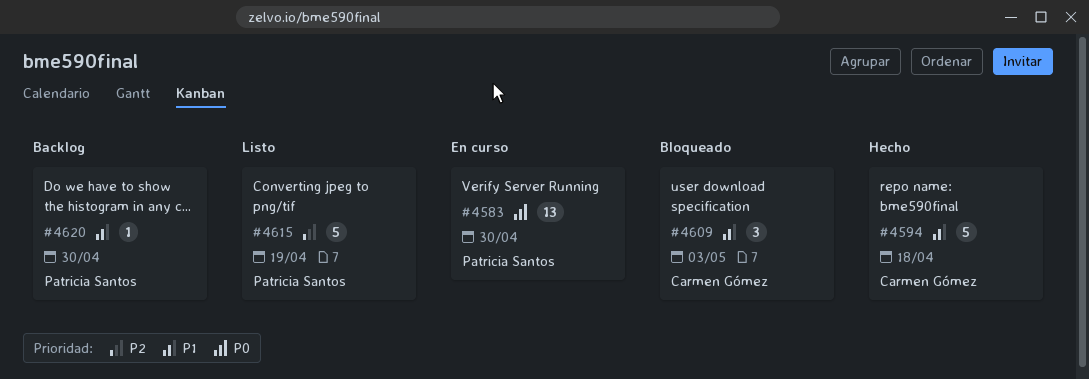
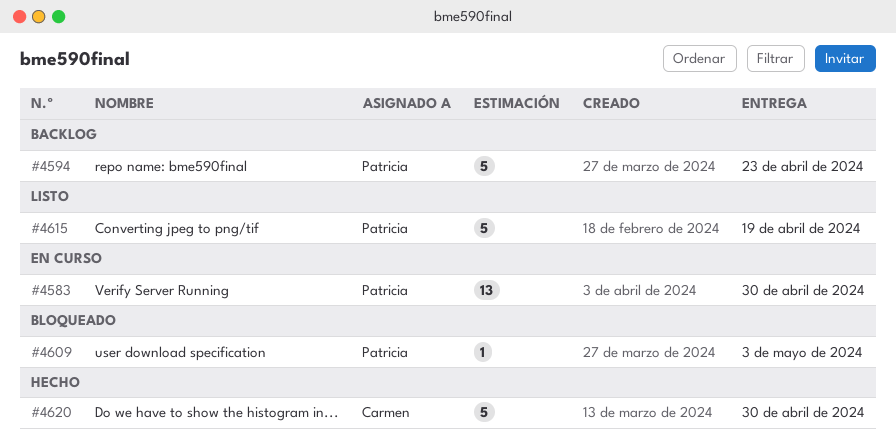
#4594, status: Hecho -> Backlog
#4594, owner: Carmen Gómez -> Patricia Santos
#4594, due: Apr 18 -> Apr 23
#4609, owner: Carmen Gómez -> Patricia Santos
#4609, estimate: 3 -> 1
#4620, status: Backlog -> Hecho
#4620, owner: Patricia Santos -> Carmen Gómez
#4620, estimate: 1 -> 5

